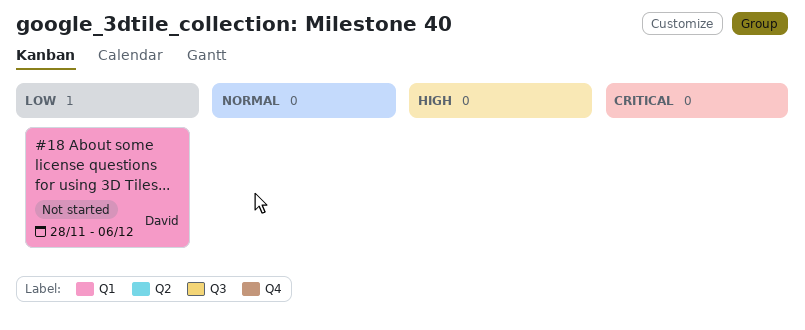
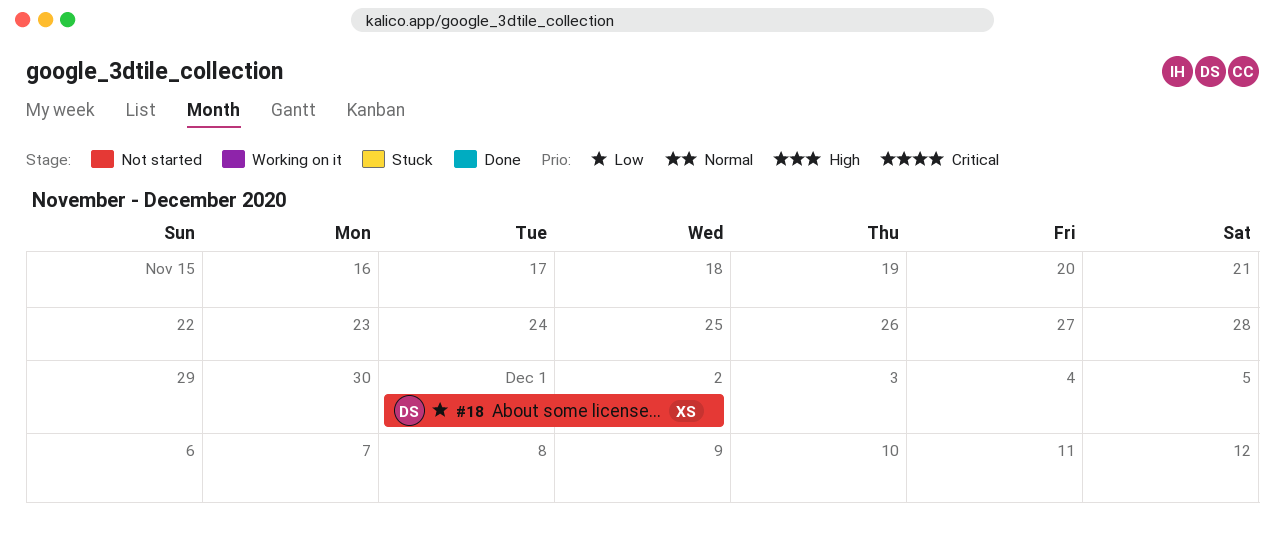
#18, start: Nov 28 -> Dec 1
#18, due: Dec 6 -> Dec 2

